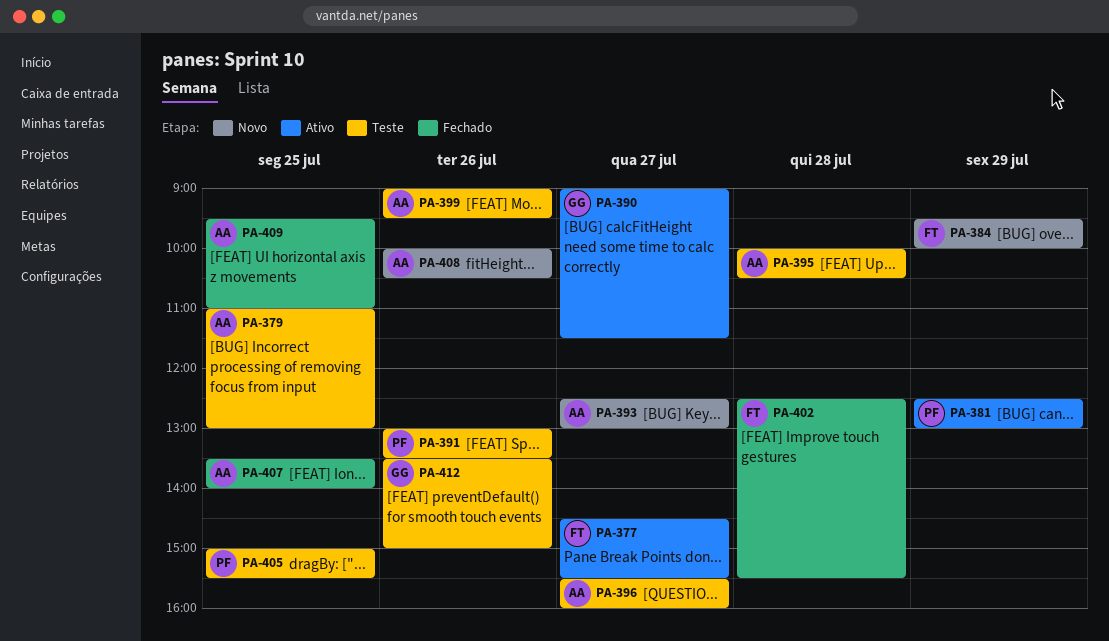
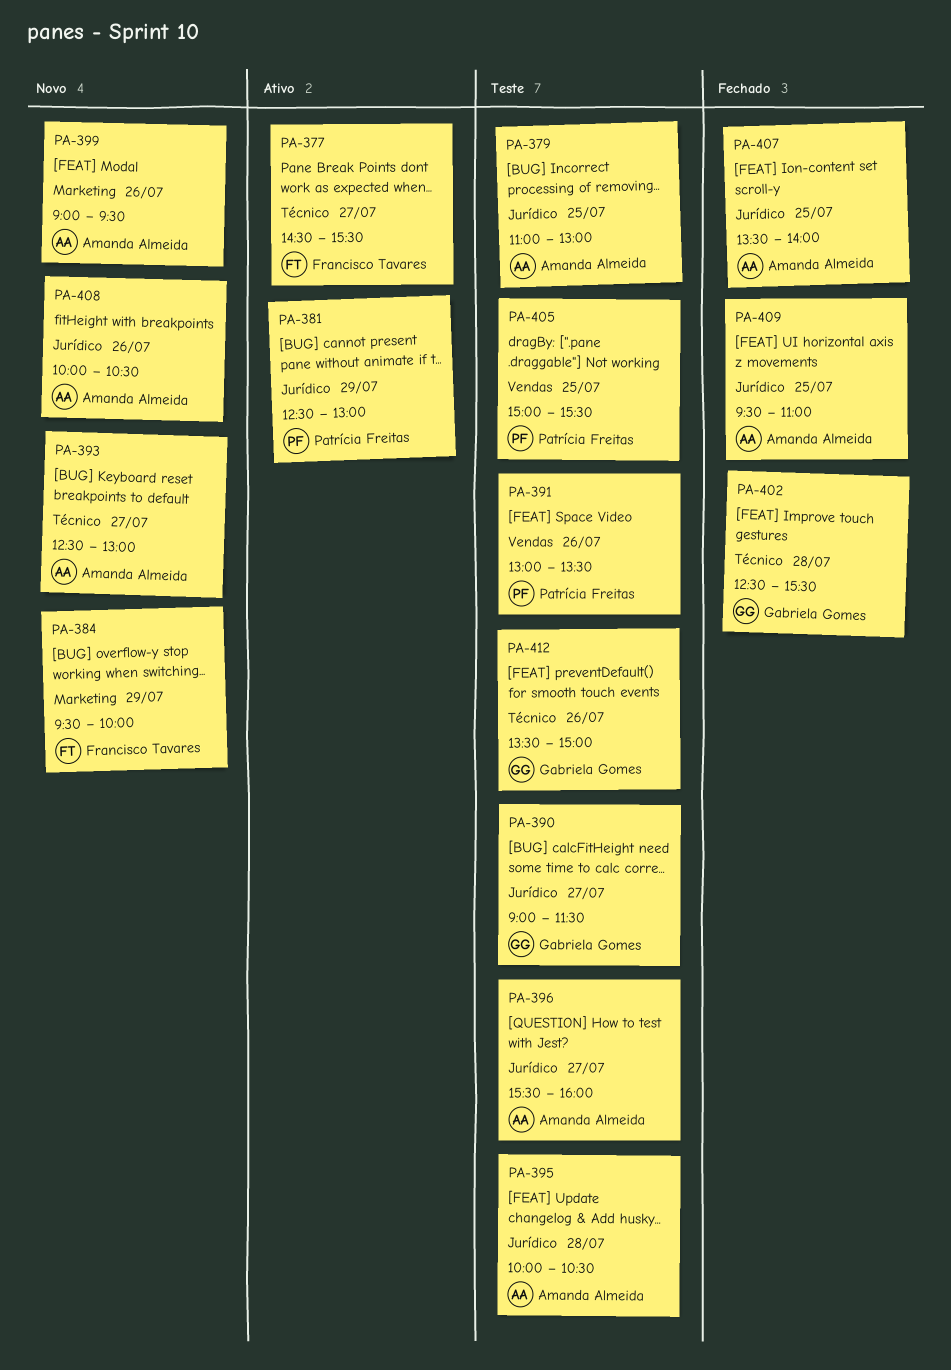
PA-390, status: Ativo -> Teste
PA-399, status: Teste -> Novo
PA-402, owner: Francisco Tavares -> Gabriela Gomes

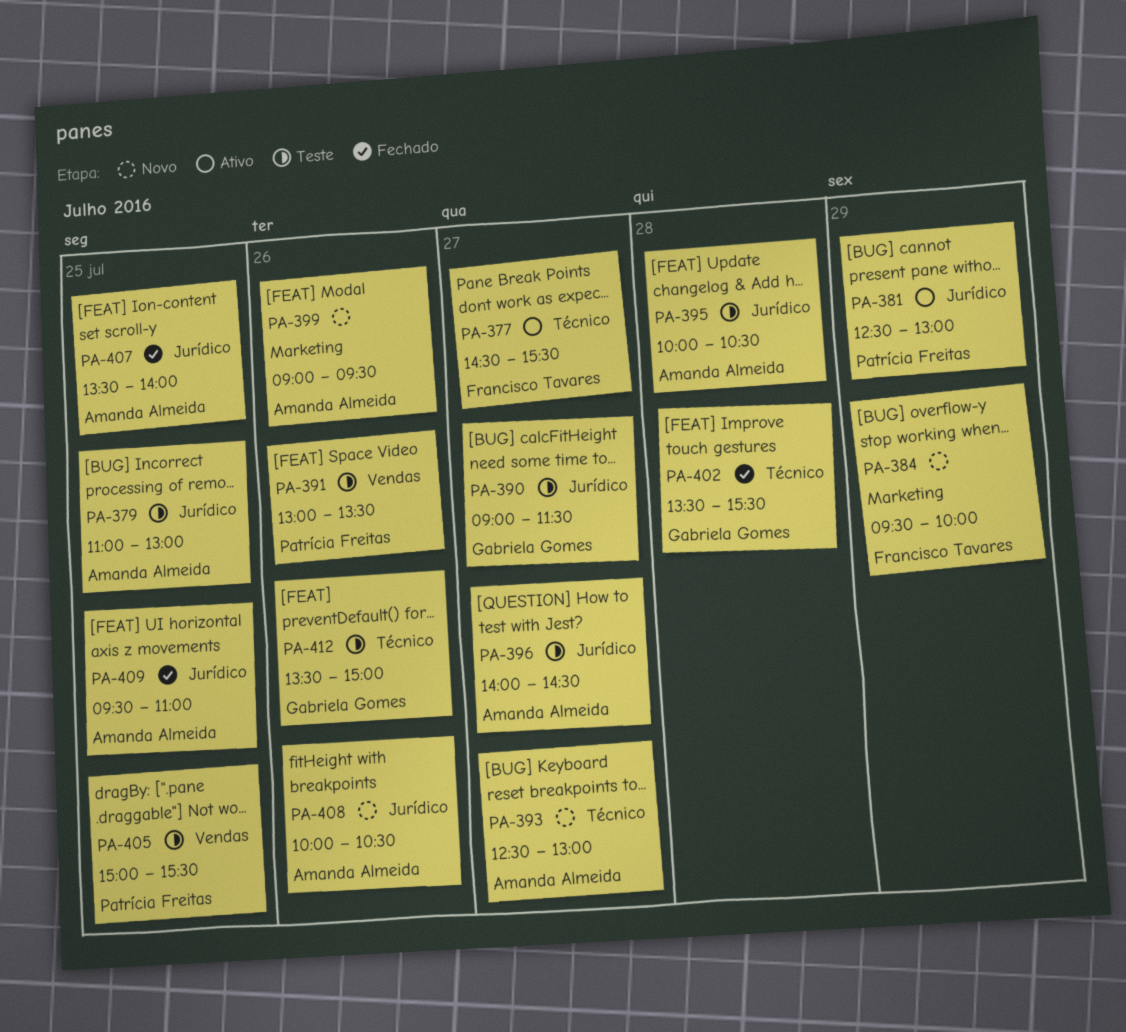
PA-396, begins: 15:30 -> 14:00
PA-396, ends: 16:00 -> 14:30
PA-402, begins: 12:30 -> 13:30

